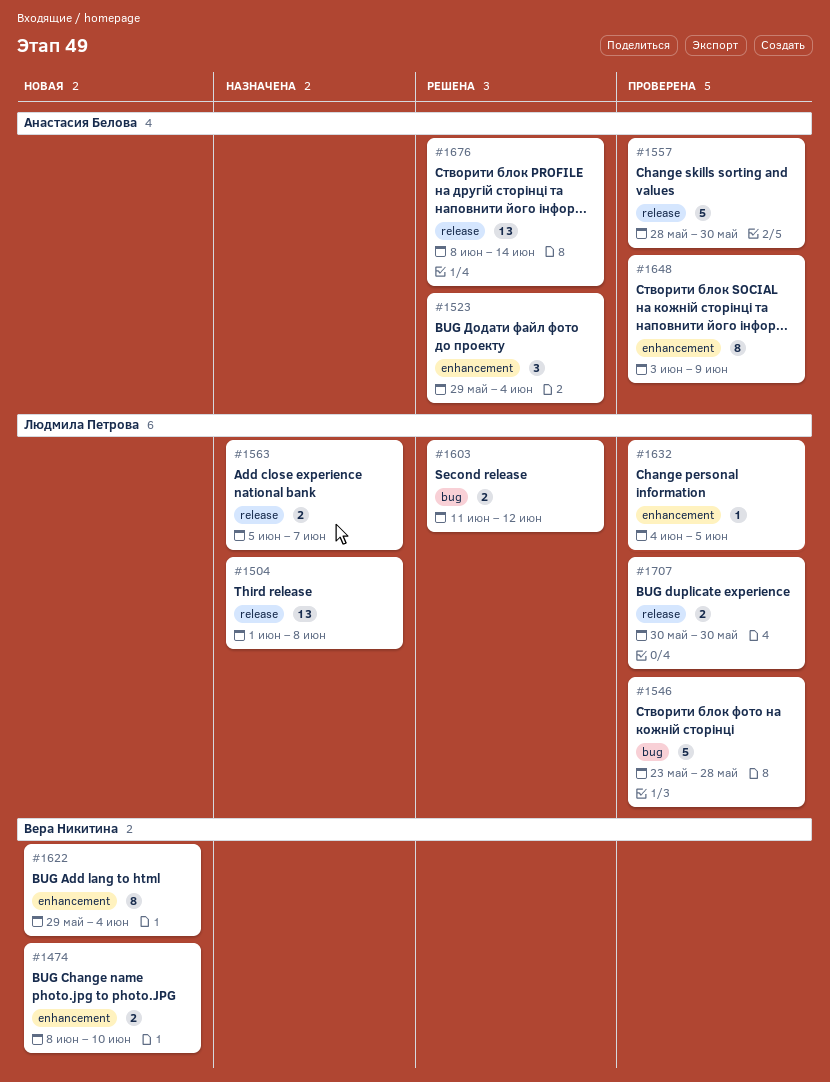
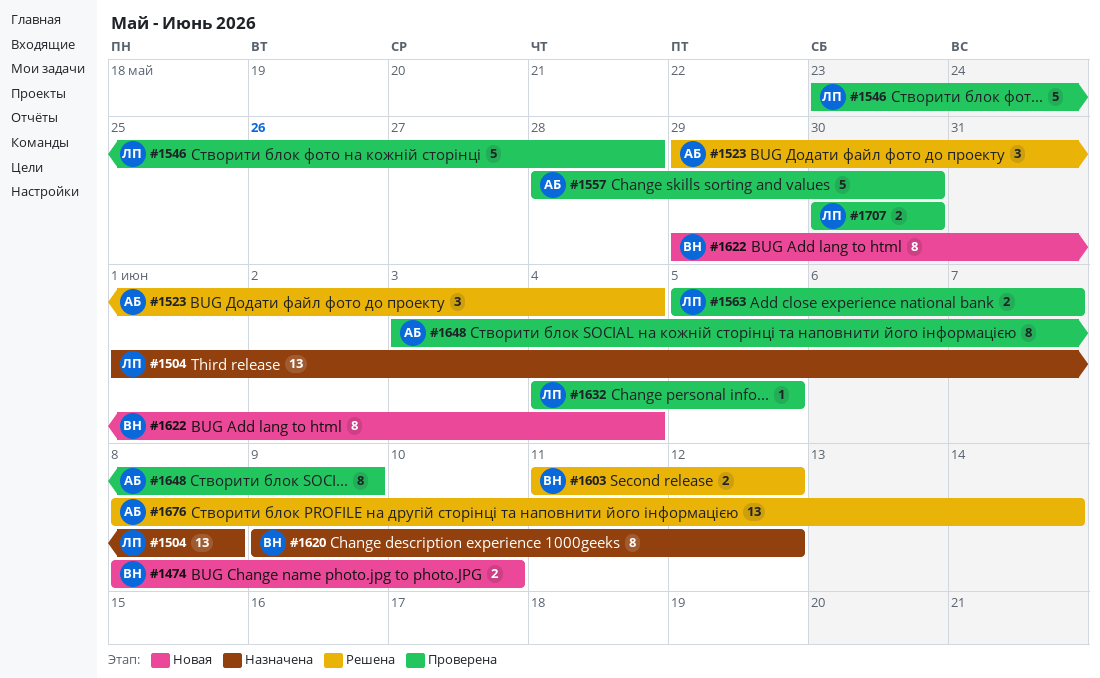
#1563, status: Назначена -> Проверена
#1603, owner: Людмила Петрова -> Вера Никитина
#1620: none -> present

